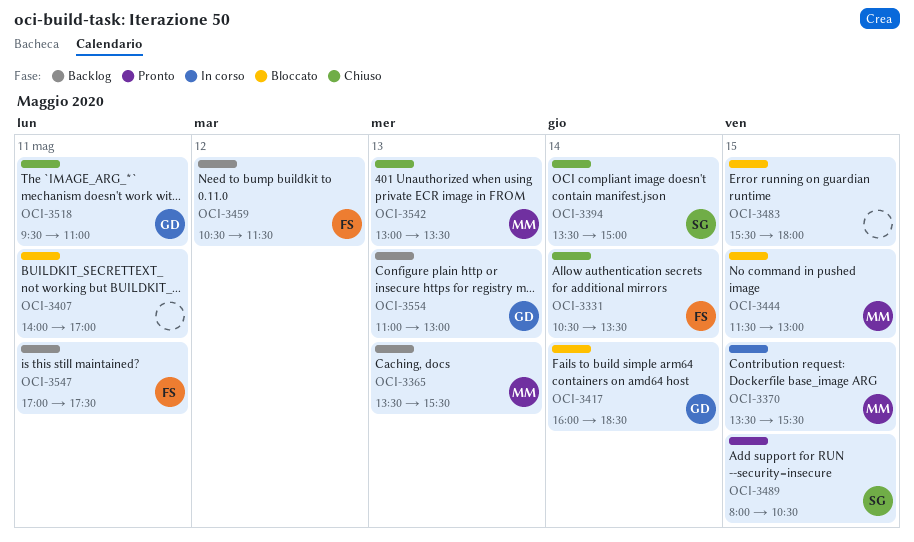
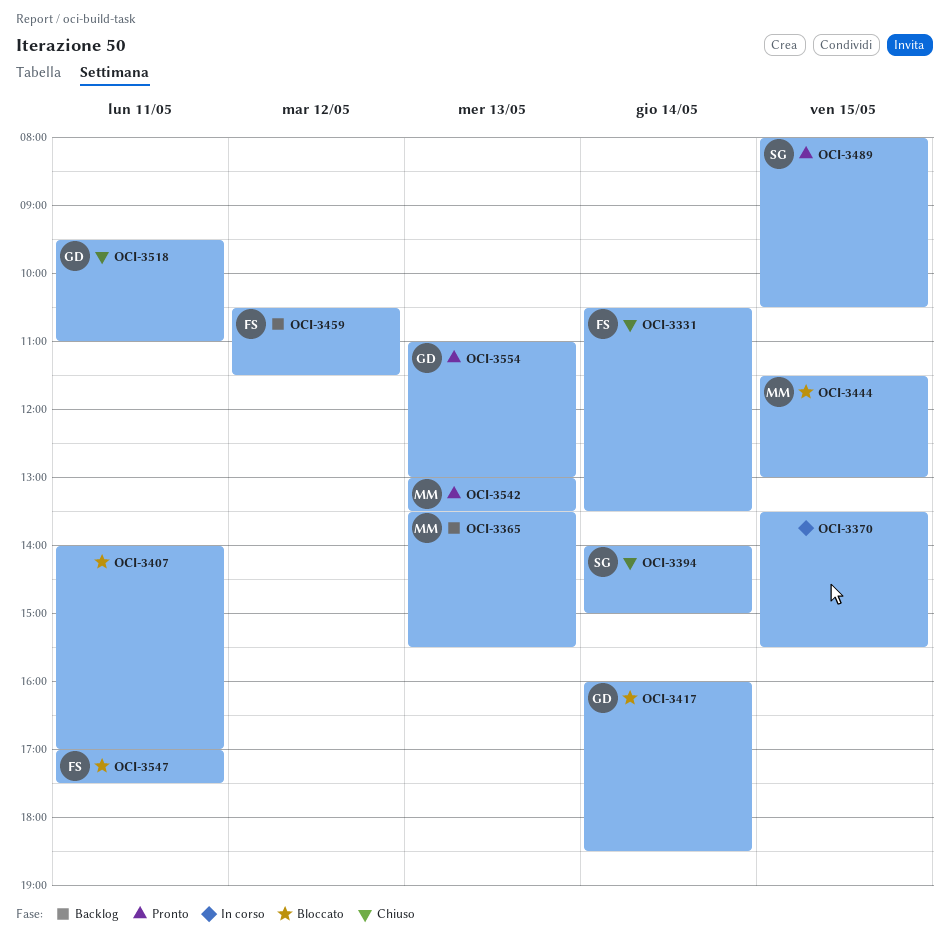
OCI-3370, owner: MM -> none
OCI-3394, begins: 13:30 -> 14:00
OCI-3483: present -> none
OCI-3542, status: Chiuso -> Pronto
OCI-3547, status: Backlog -> Bloccato
OCI-3554, status: Backlog -> Pronto

